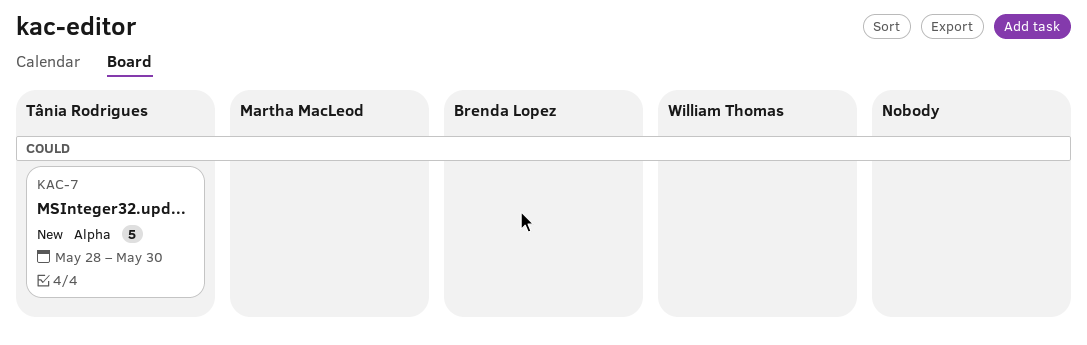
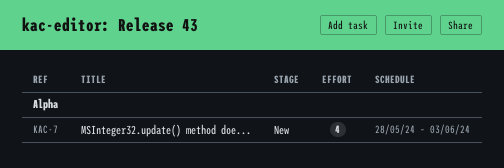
KAC-7, estimate: 5 -> 4
KAC-7, due: May 30 -> Jun 3

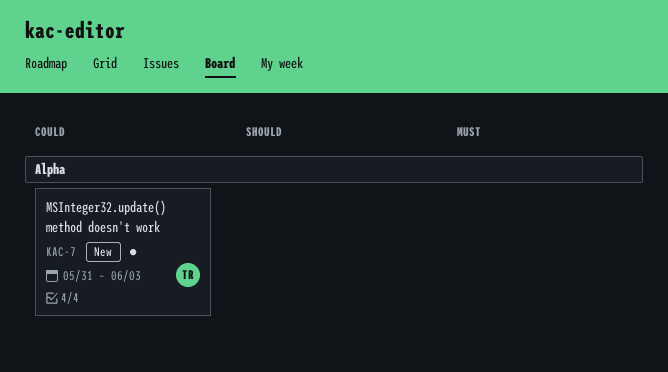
KAC-7, estimate: 4 -> 1
KAC-7, start: May 28 -> May 31

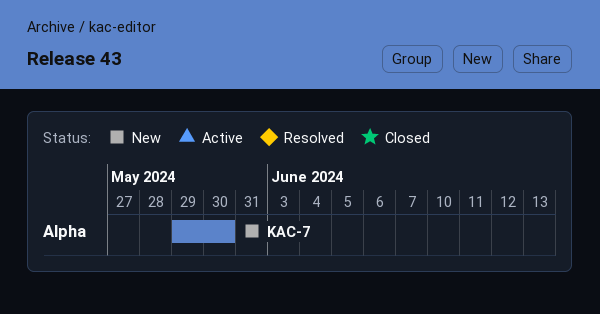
KAC-7, start: May 31 -> May 29
KAC-7, due: Jun 3 -> May 30

